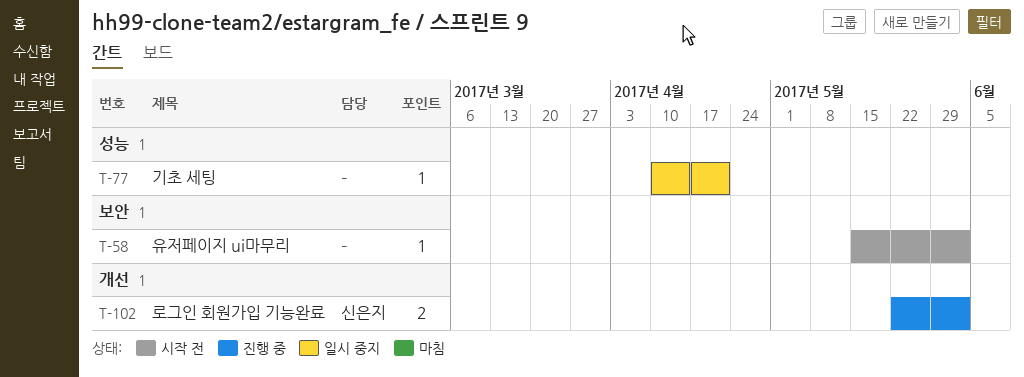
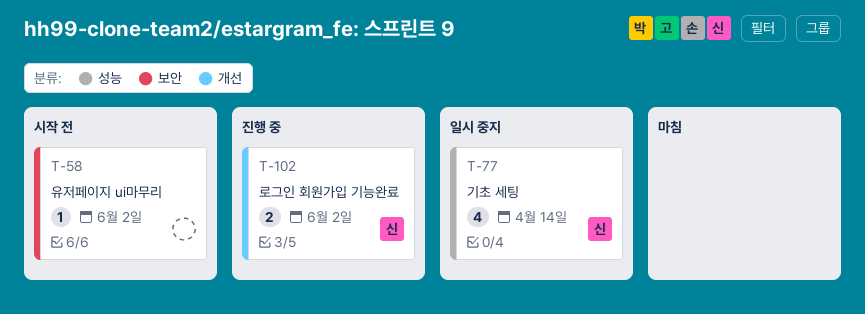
T-77, owner: none -> 신은지
T-77, estimate: 1 -> 4
T-77, due: Apr 21 -> Apr 14

